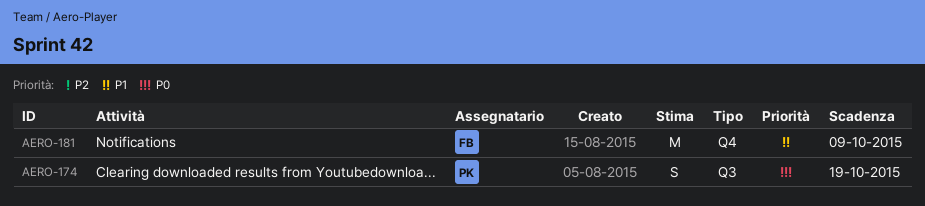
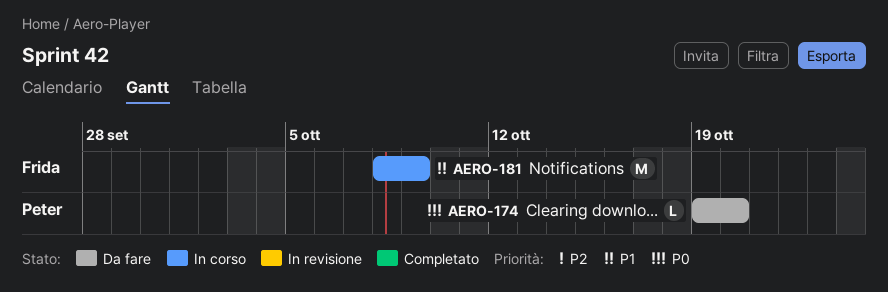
AERO-174, estimate: S -> L
AERO-174, due: Oct 19 -> Oct 20

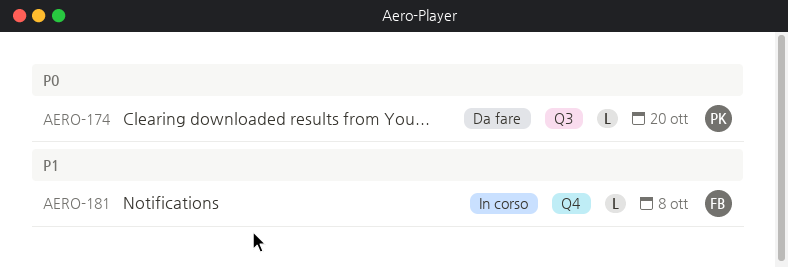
AERO-181, estimate: M -> L
AERO-181, due: Oct 9 -> Oct 8

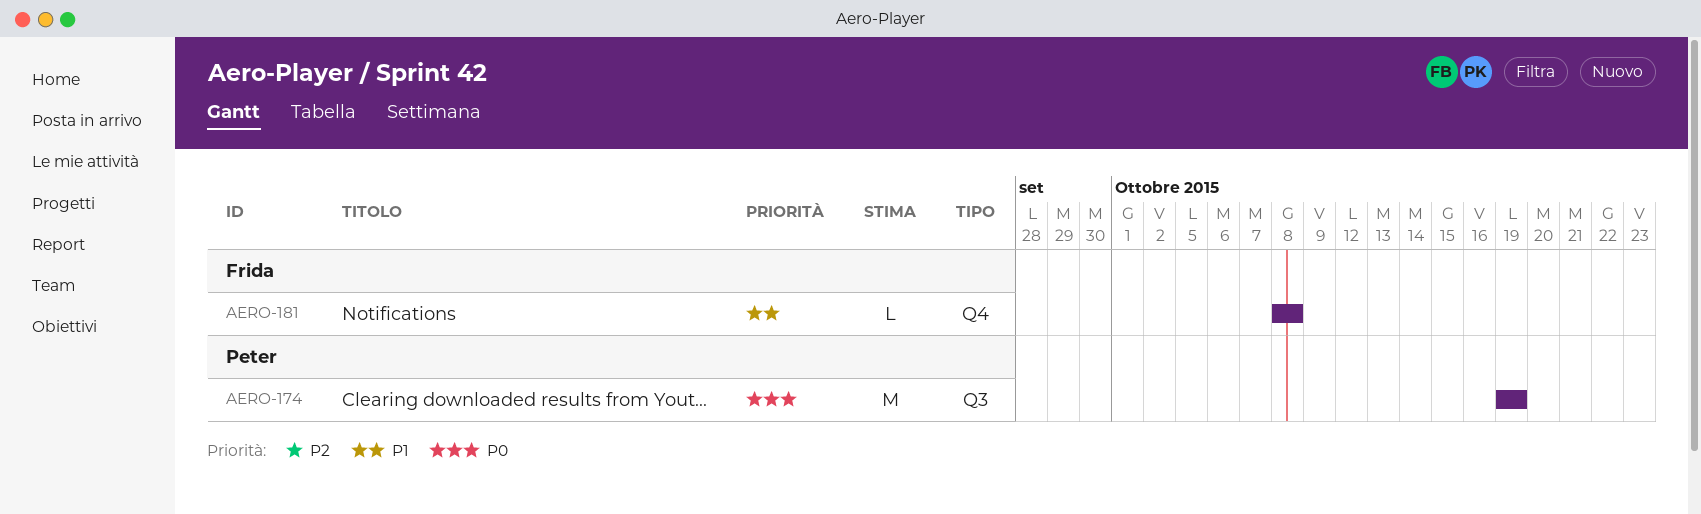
AERO-174, estimate: L -> M
AERO-174, due: Oct 20 -> Oct 19

